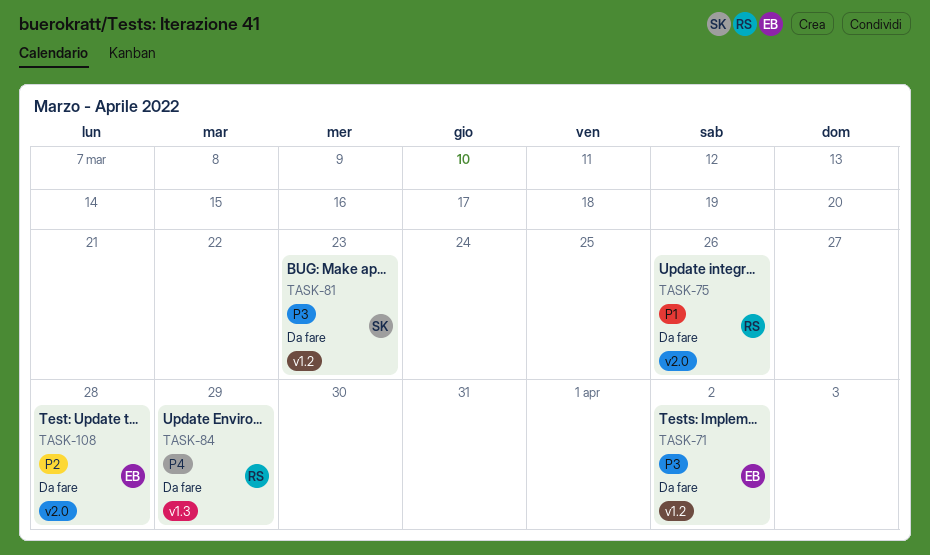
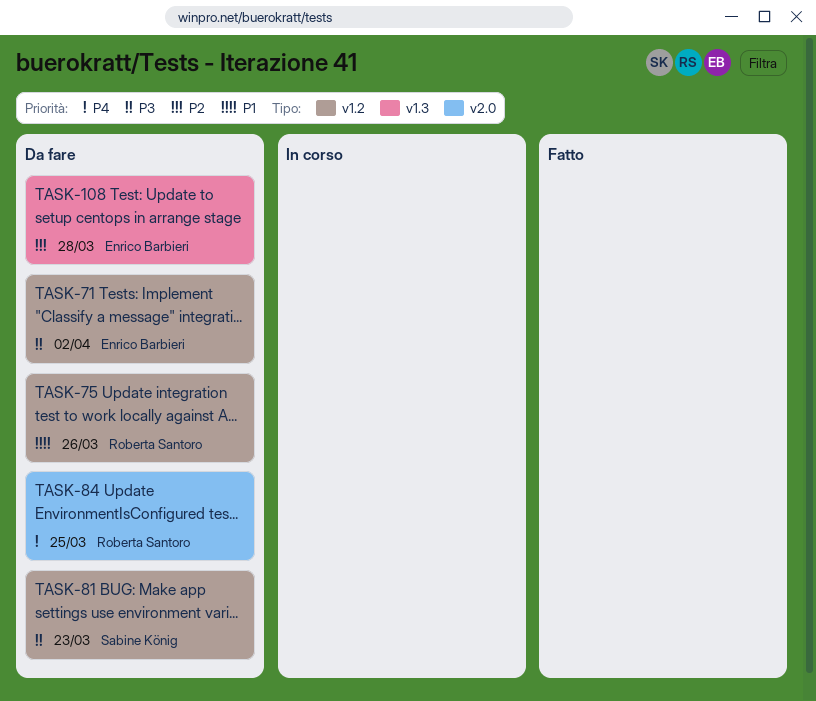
TASK-75, label: v2.0 -> v1.2
TASK-84, label: v1.3 -> v2.0
TASK-84, due: Mar 29 -> Mar 25
TASK-108, label: v2.0 -> v1.3

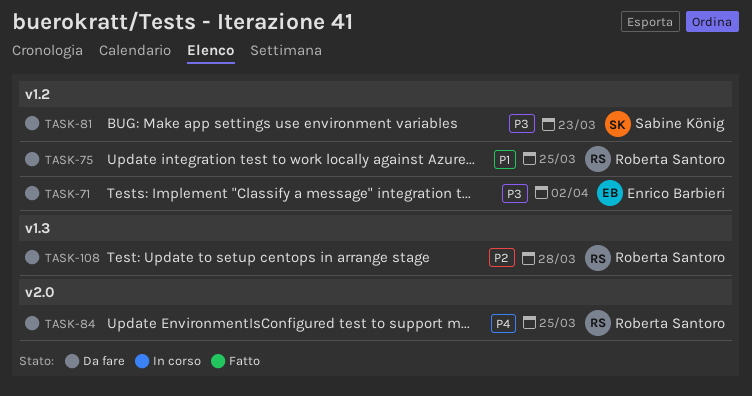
TASK-75, due: Mar 26 -> Mar 25
TASK-108, owner: Enrico Barbieri -> Roberta Santoro

